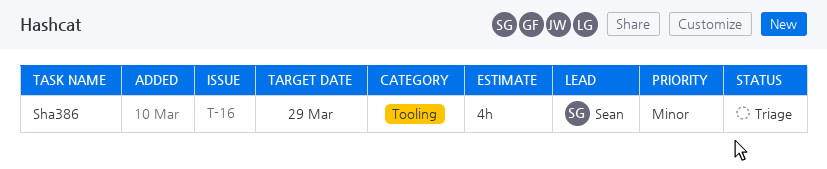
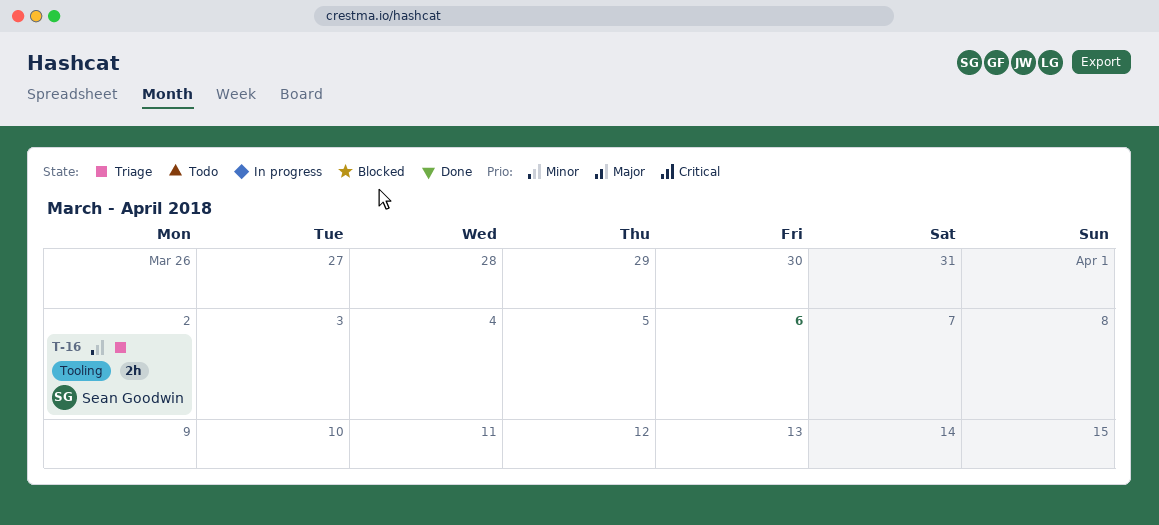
T-16, estimate: 4h -> 2h
T-16, due: Mar 29 -> Apr 2

